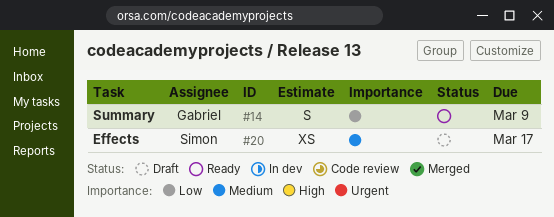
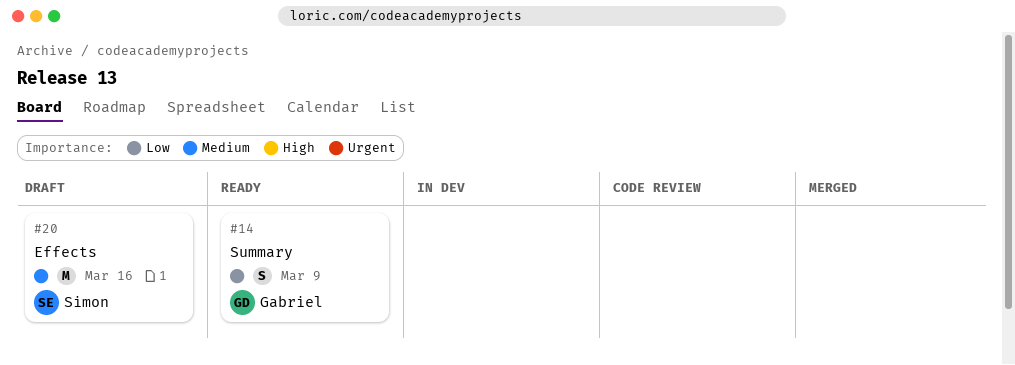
#20, estimate: XS -> M
#20, due: Mar 17 -> Mar 16

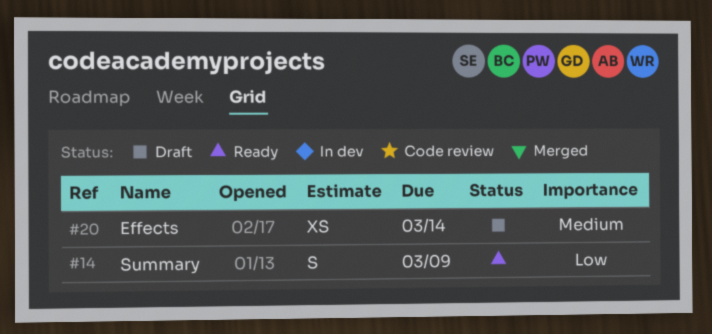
#20, estimate: M -> XS
#20, due: Mar 16 -> Mar 14

